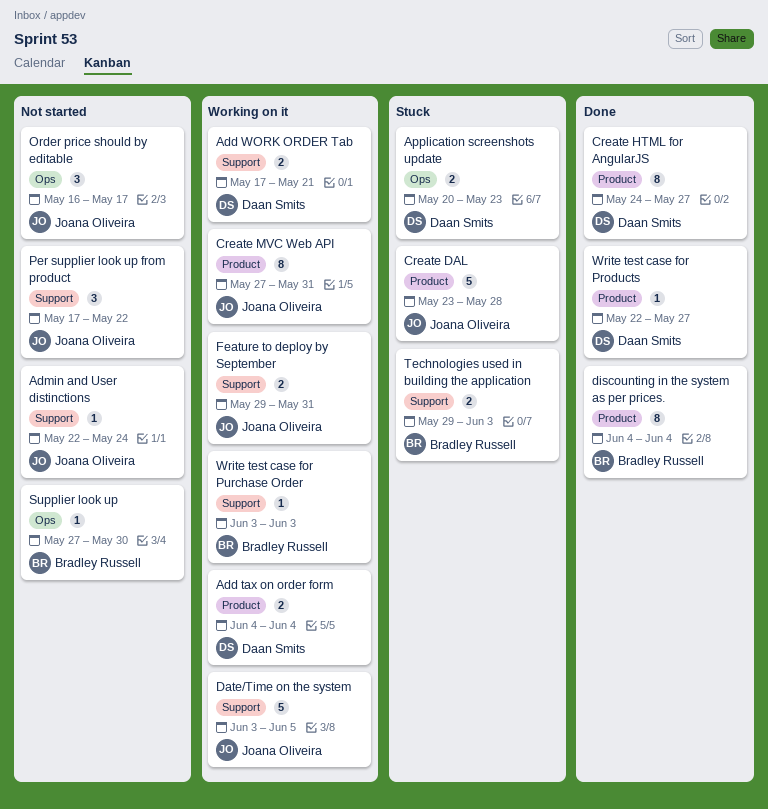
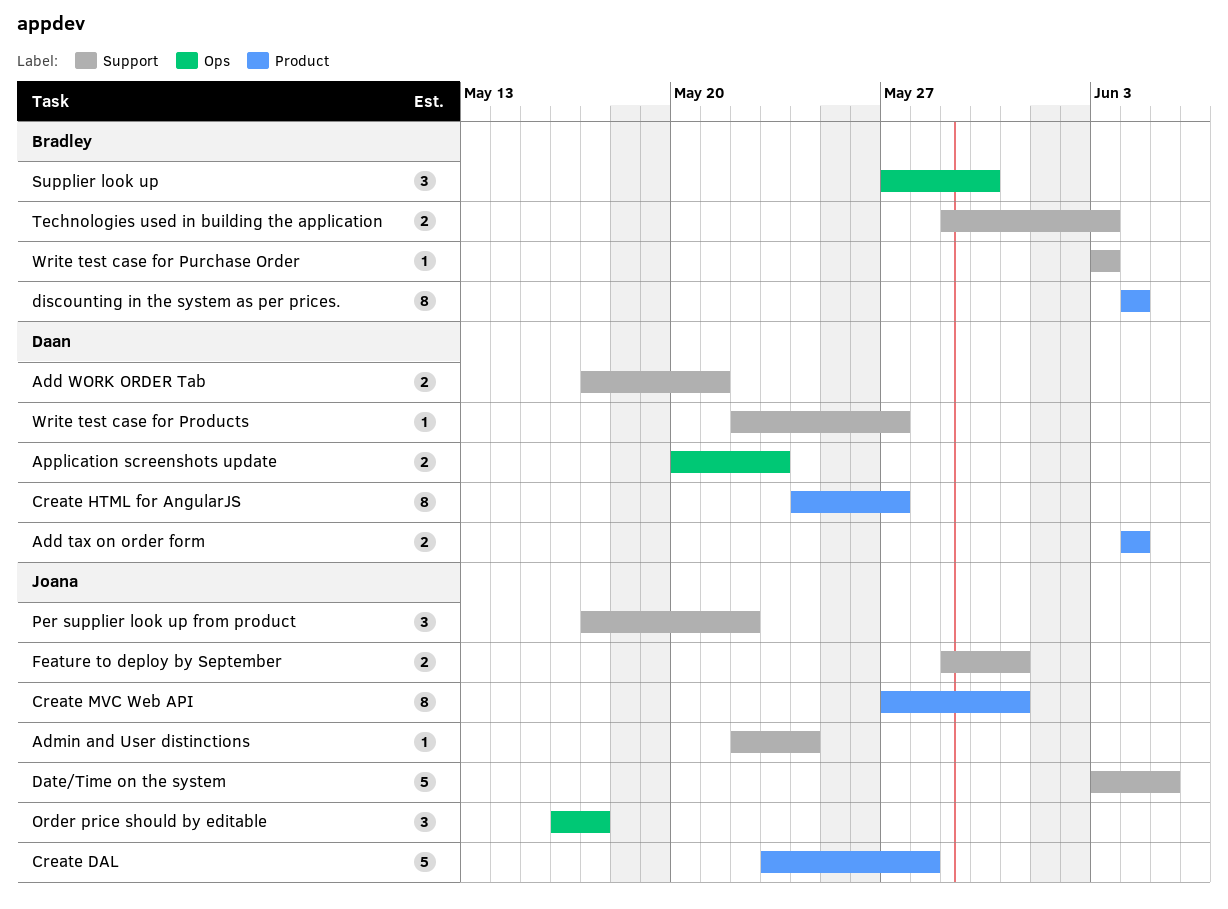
Supplier look up, estimate: 1 -> 3
Write test case for Products, label: Product -> Support

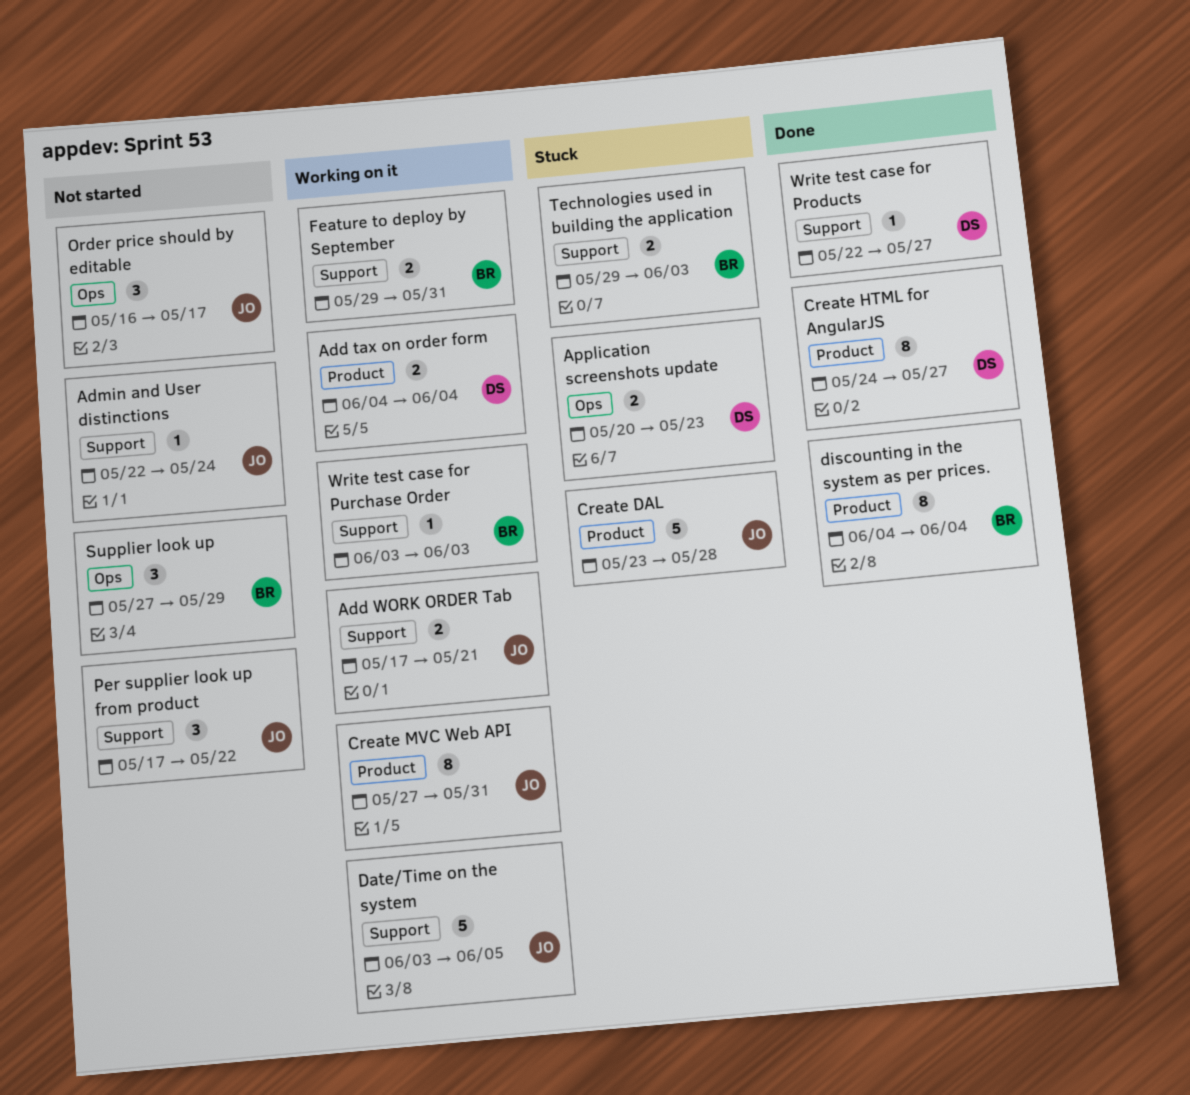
Add WORK ORDER Tab, owner: Daan -> Joana
Feature to deploy by September, owner: Joana -> Bradley
Supplier look up, due: May 30 -> May 29

